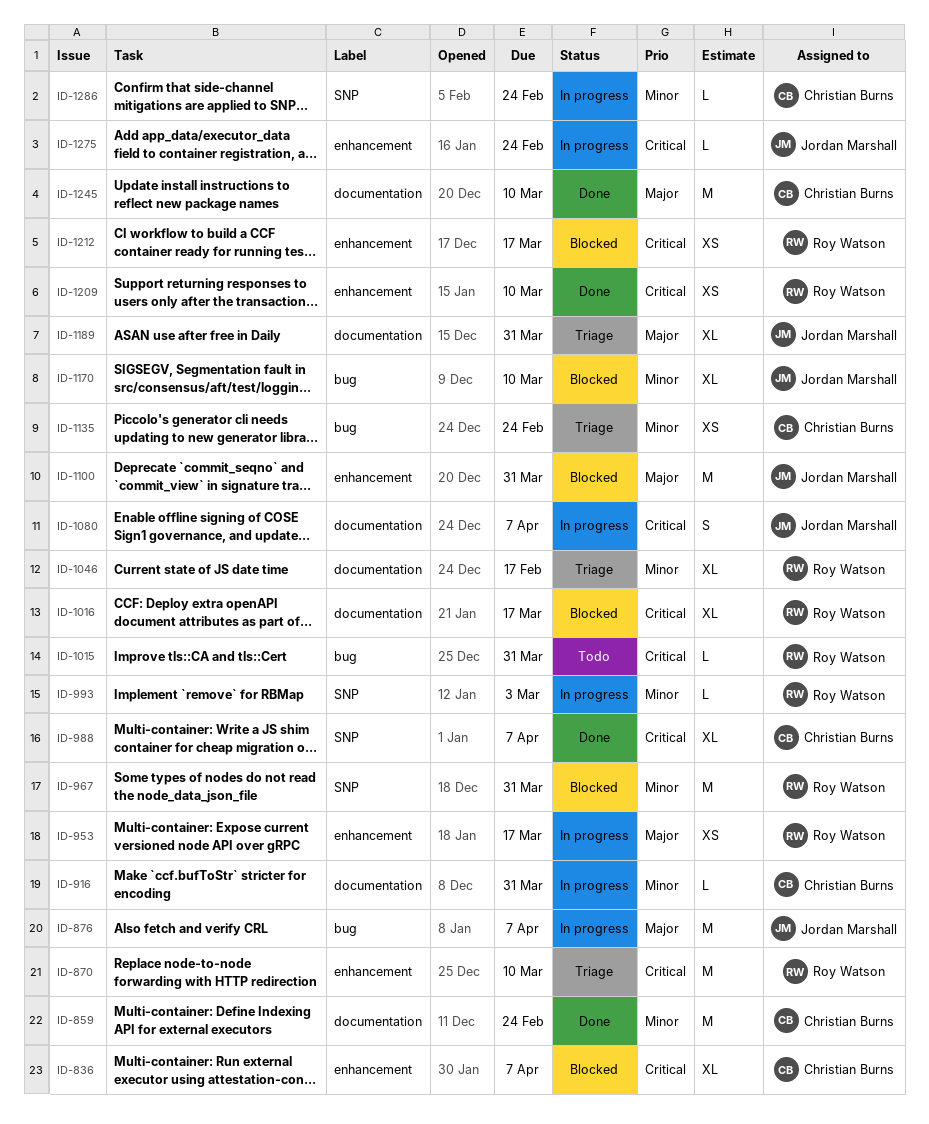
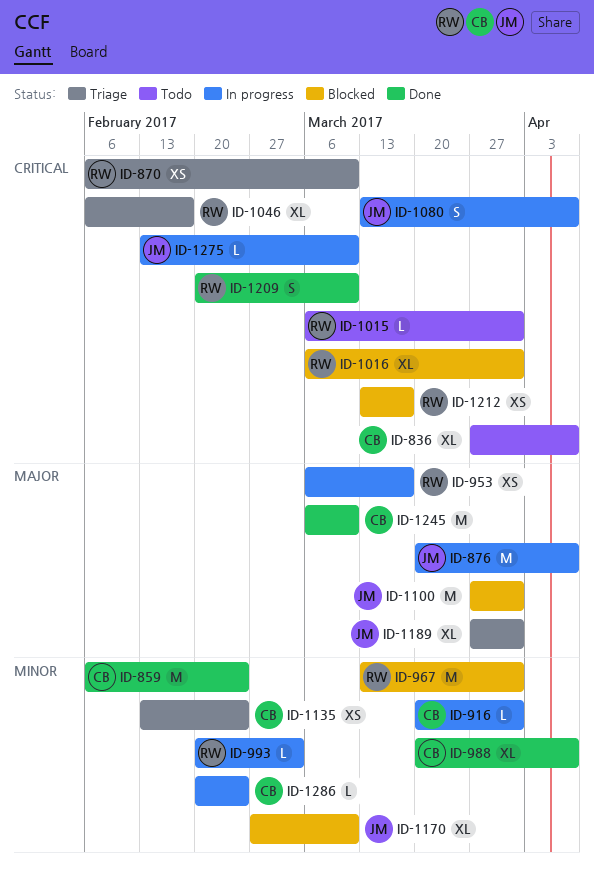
ID-836, status: Blocked -> Todo
ID-870, estimate: M -> XS
ID-988, priority: Critical -> Minor
ID-1016, due: Mar 17 -> Mar 31
ID-1046, priority: Minor -> Critical
ID-1209, estimate: XS -> S
ID-1275, due: Feb 24 -> Mar 10

